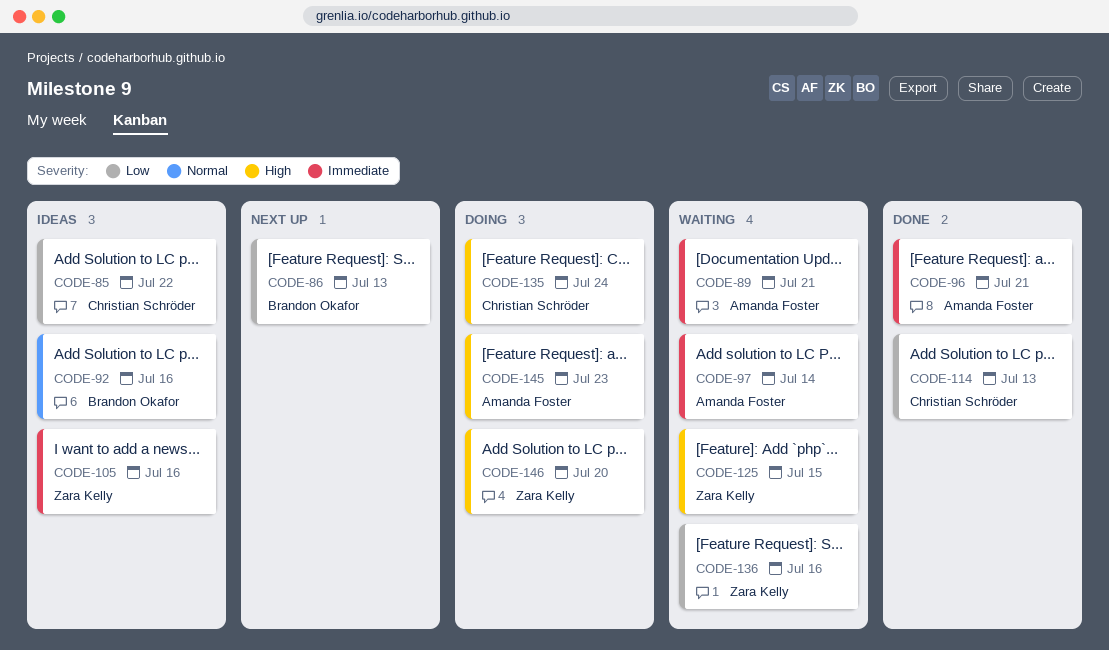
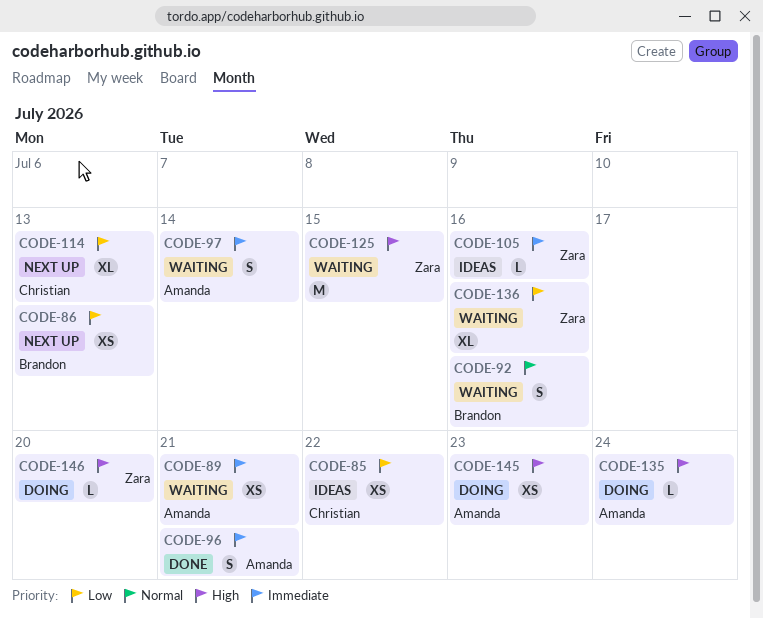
CODE-92, status: Ideas -> Waiting
CODE-114, status: Done -> Next up
CODE-135, owner: Christian Schröder -> Amanda Foster

